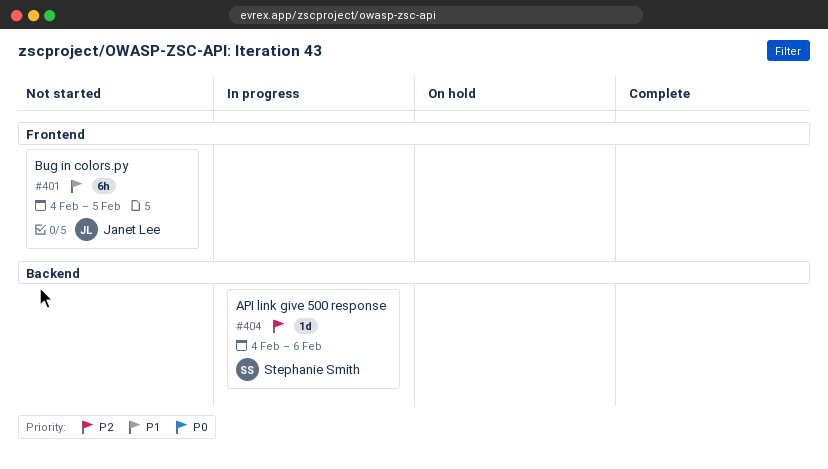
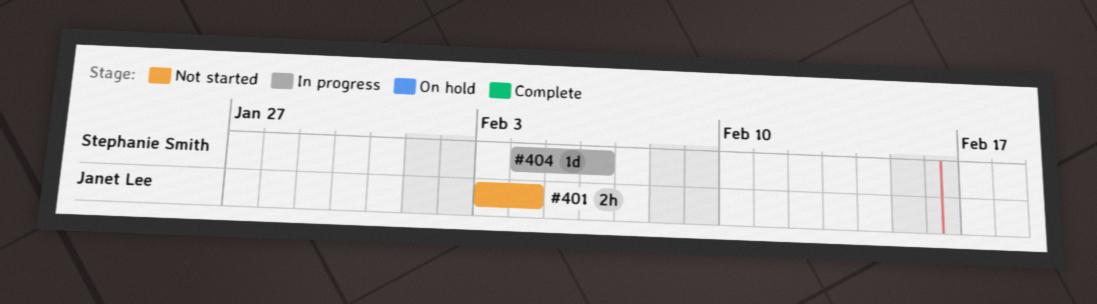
#401, estimate: 6h -> 2h
#401, start: Feb 4 -> Feb 3
#401, due: Feb 5 -> Feb 4

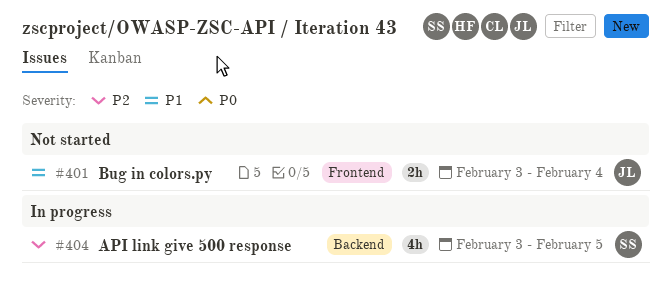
#404, estimate: 1d -> 4h
#404, start: Feb 4 -> Feb 3
#404, due: Feb 6 -> Feb 5

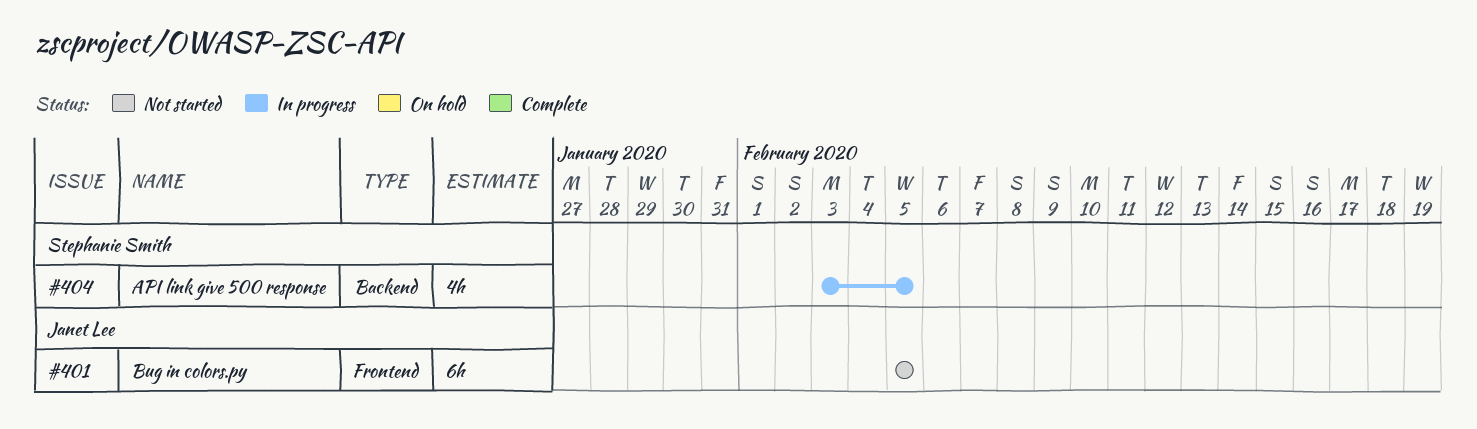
#401, estimate: 2h -> 6h
#401, start: Feb 3 -> Feb 5
#401, due: Feb 4 -> Feb 5

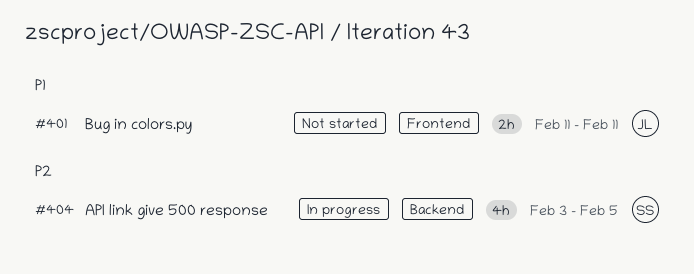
#401, estimate: 6h -> 2h
#401, start: Feb 5 -> Feb 11
#401, due: Feb 5 -> Feb 11

